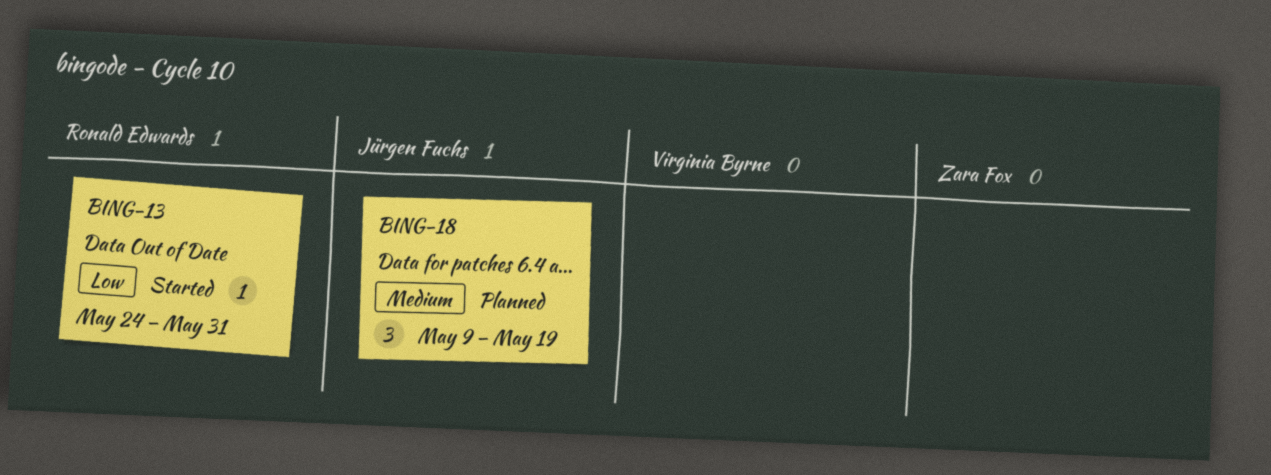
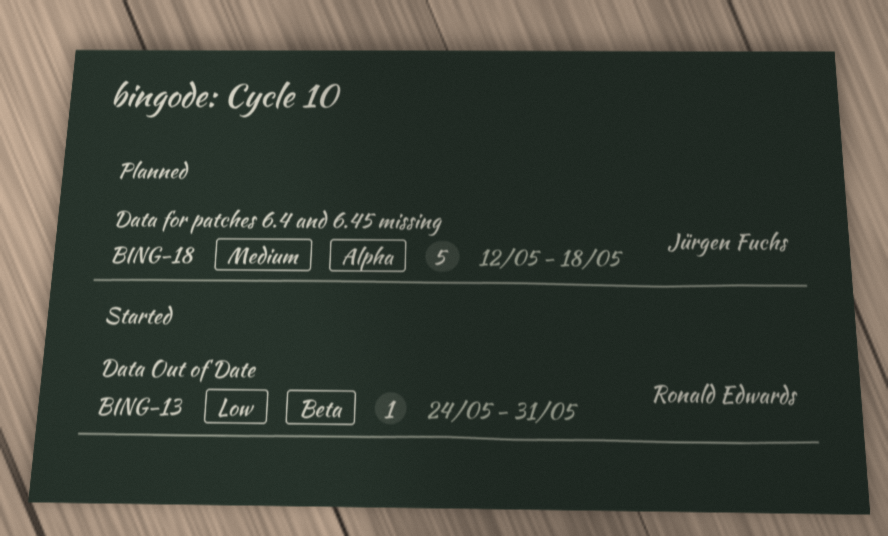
BING-18, estimate: 3 -> 5
BING-18, start: May 9 -> May 12
BING-18, due: May 19 -> May 18

